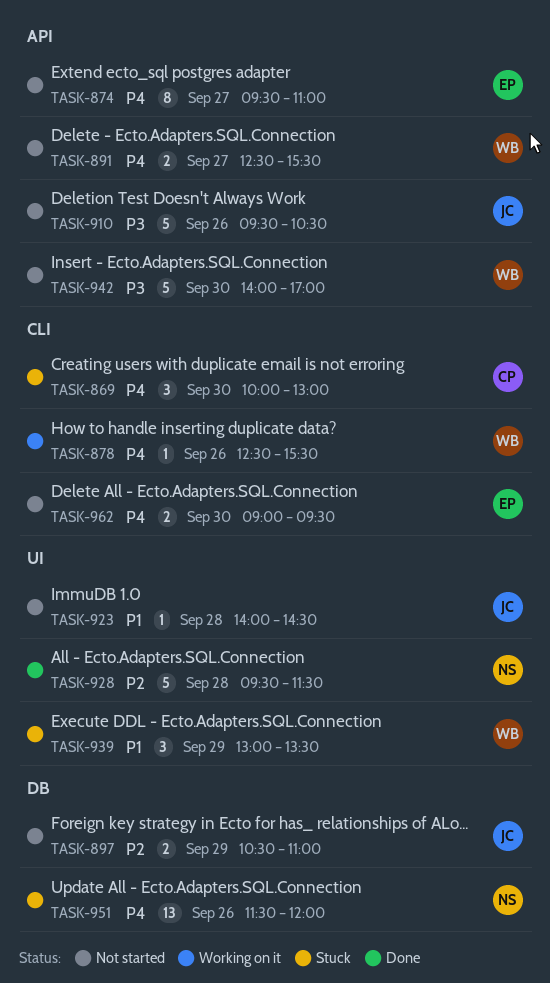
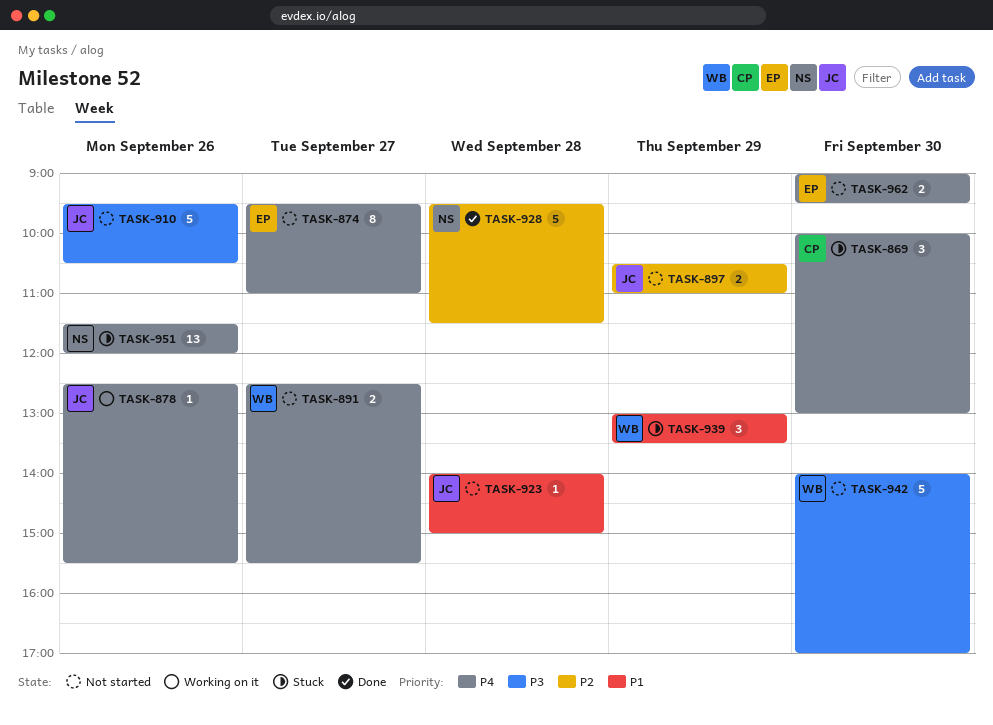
TASK-878, owner: WB -> JC
TASK-923, ends: 14:30 -> 15:00

